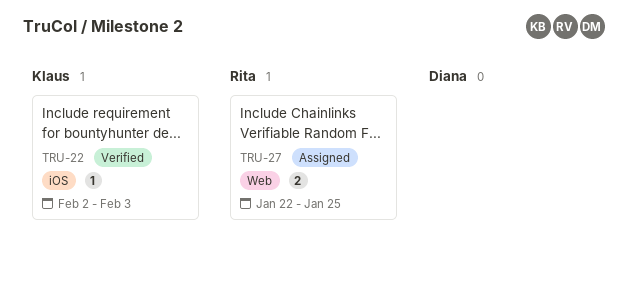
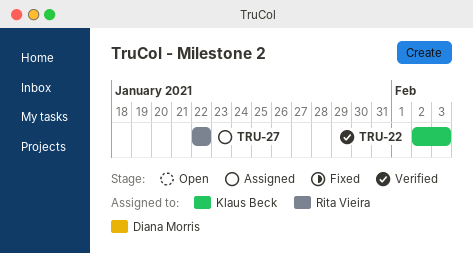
TRU-27, due: Jan 25 -> Jan 22

